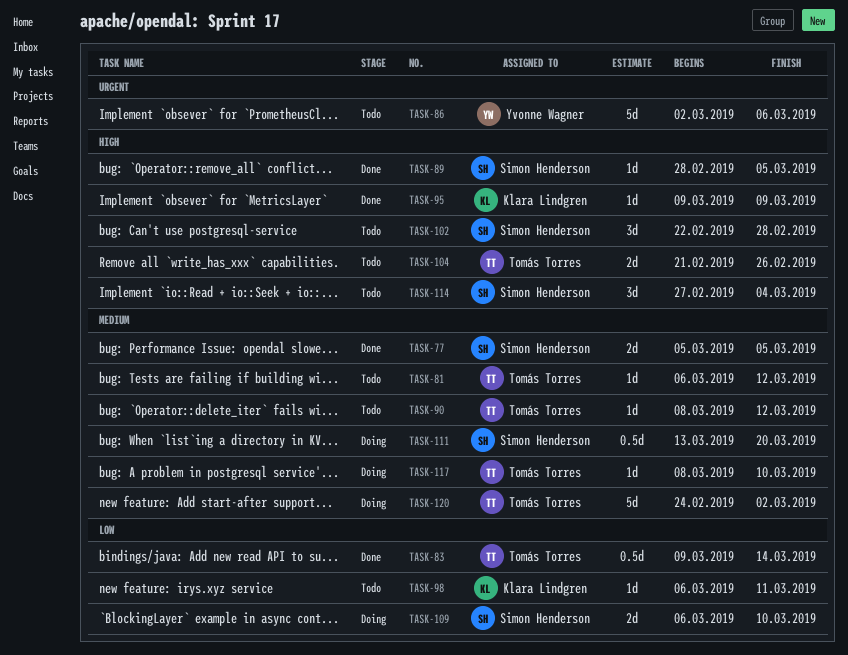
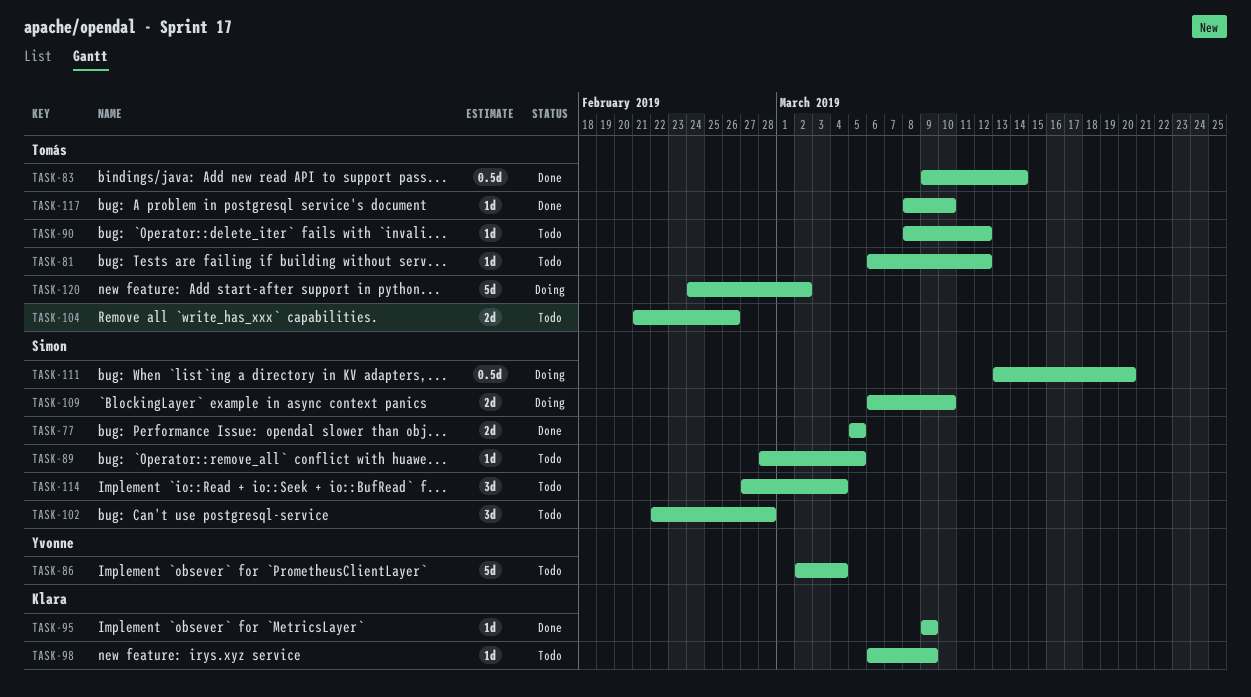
TASK-86, due: Mar 6 -> Mar 4
TASK-89, status: Done -> Todo
TASK-98, due: Mar 11 -> Mar 9
TASK-117, status: Doing -> Done

